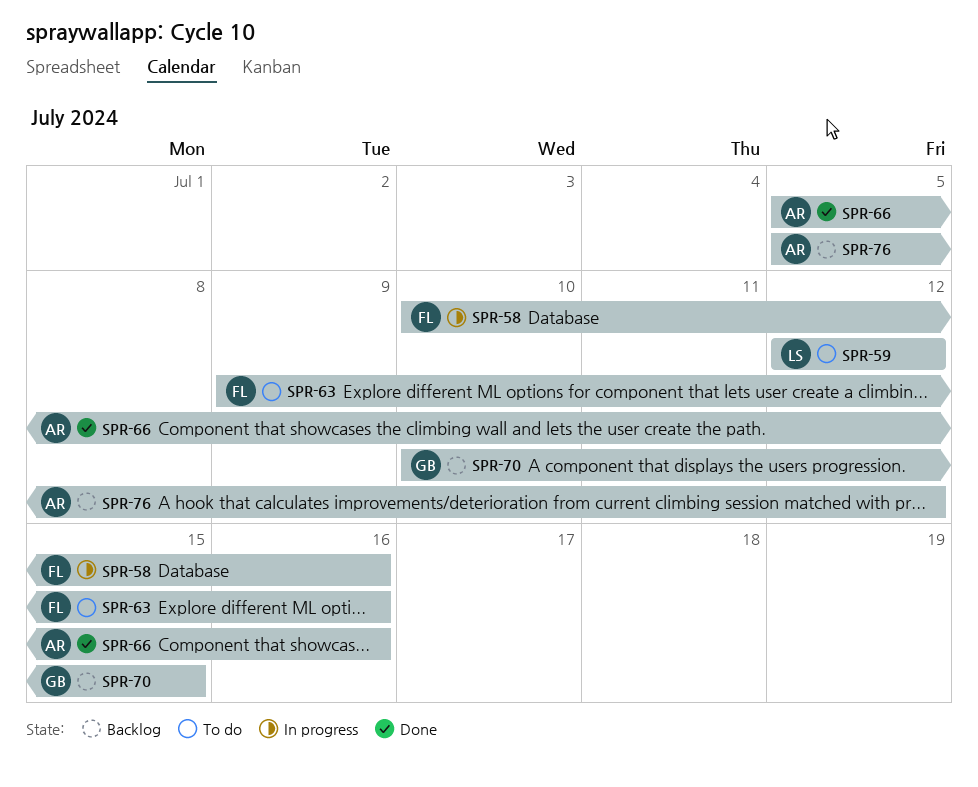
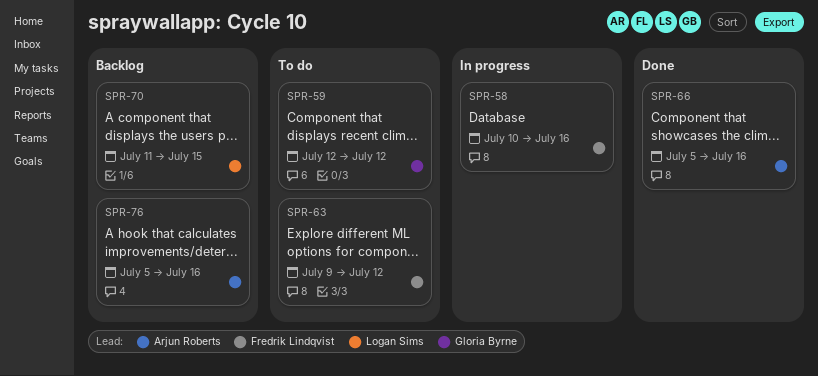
SPR-59, owner: Logan Sims -> Gloria Byrne
SPR-63, due: Jul 16 -> Jul 12
SPR-70, owner: Gloria Byrne -> Logan Sims
SPR-70, start: Jul 10 -> Jul 11
SPR-76, due: Jul 12 -> Jul 16

